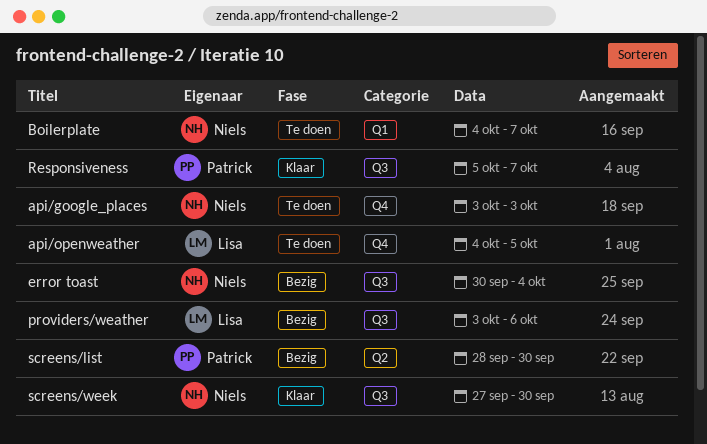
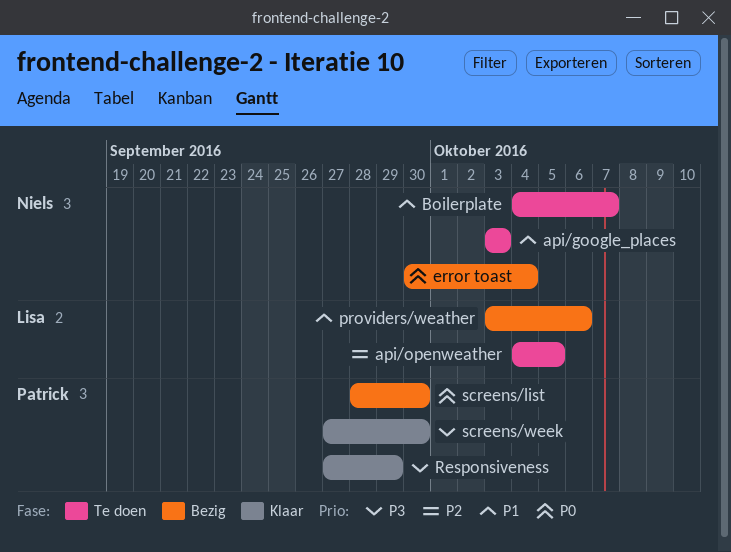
Responsiveness, start: Oct 5 -> Sep 27
Responsiveness, due: Oct 7 -> Sep 29
screens/week, owner: Niels -> Patrick

